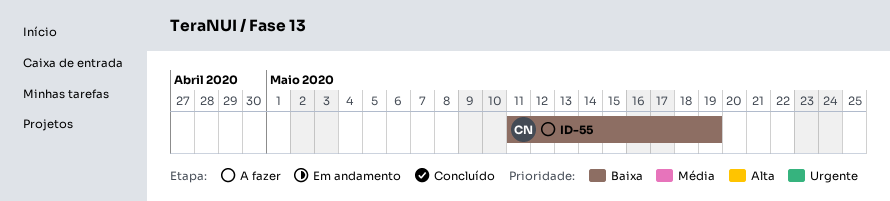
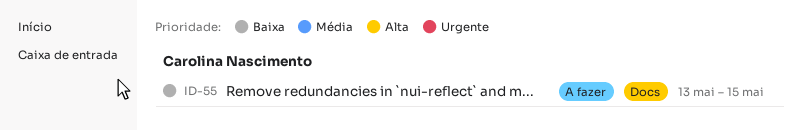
ID-55, start: May 11 -> May 13
ID-55, due: May 19 -> May 15

